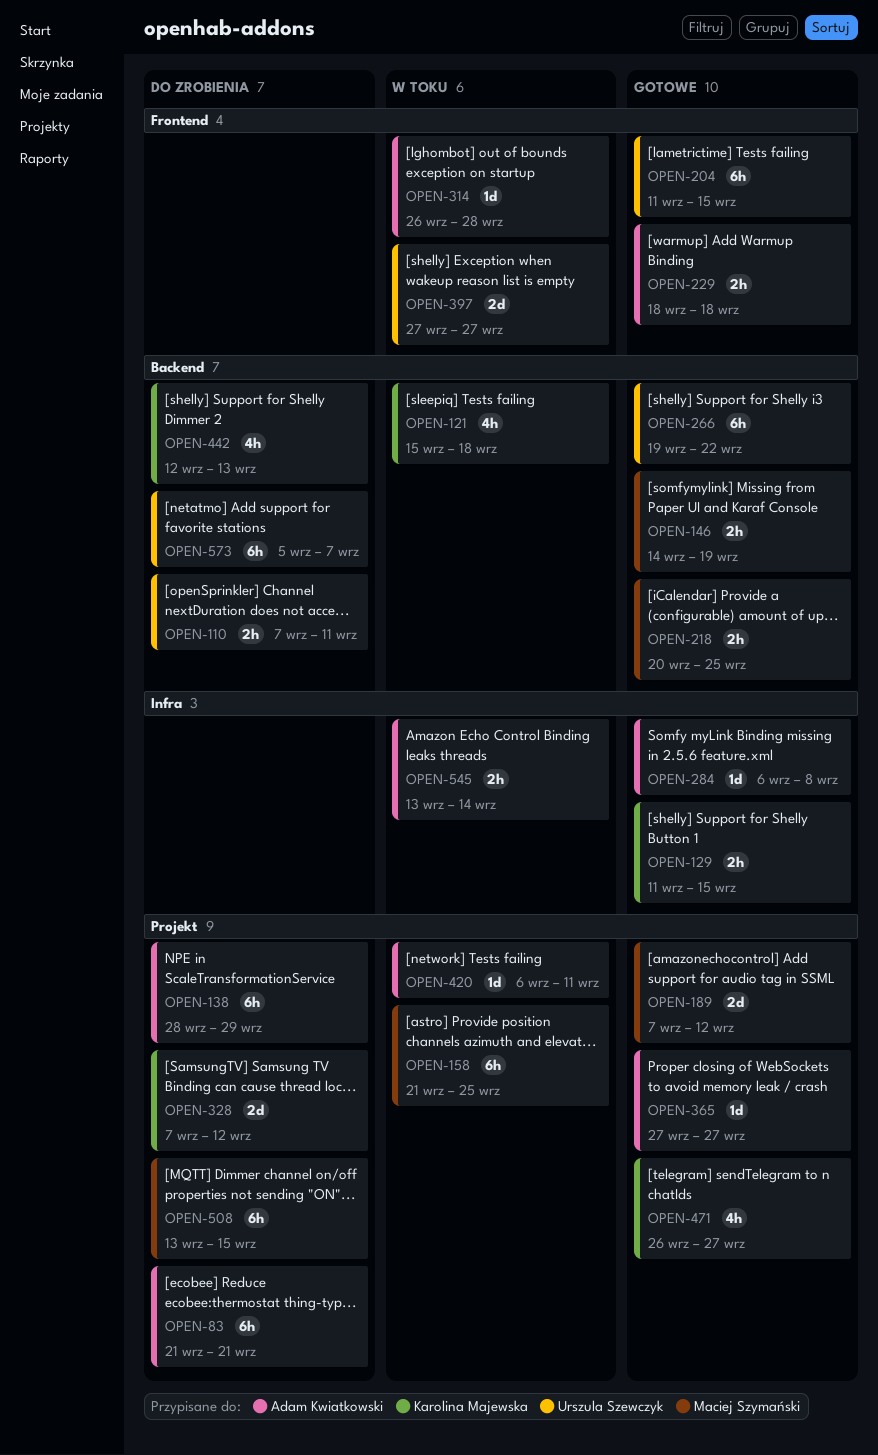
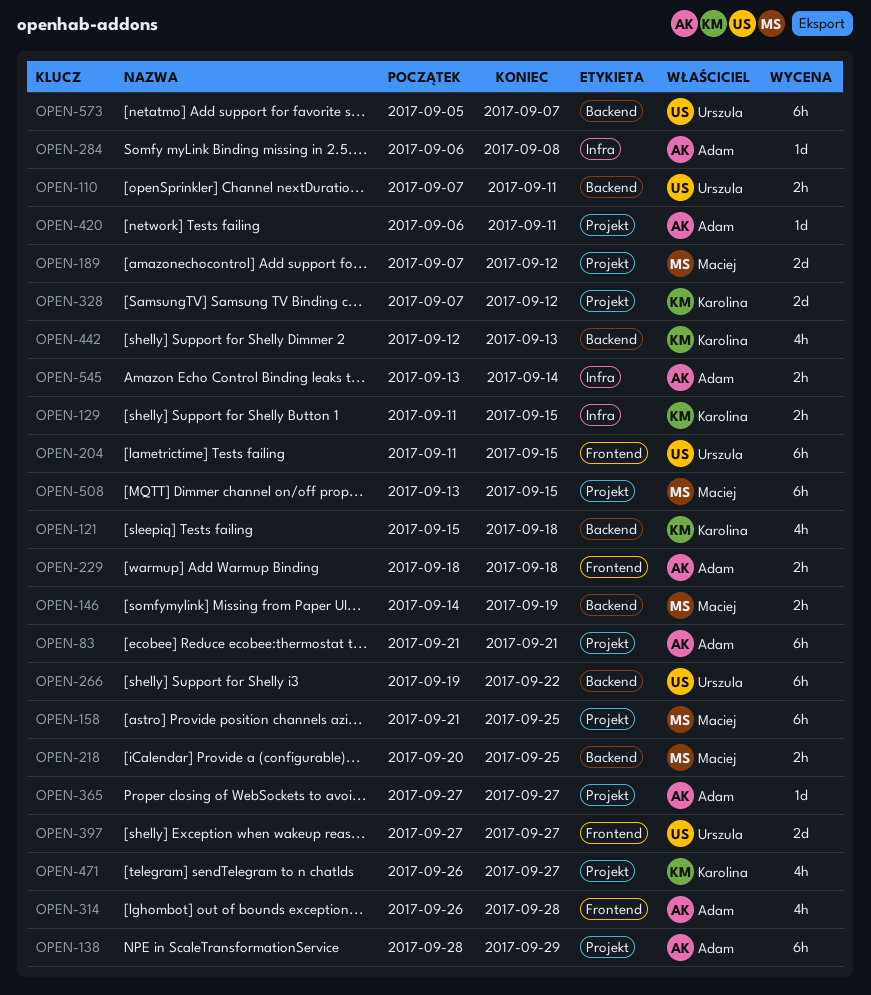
OPEN-314, estimate: 1d -> 4h

